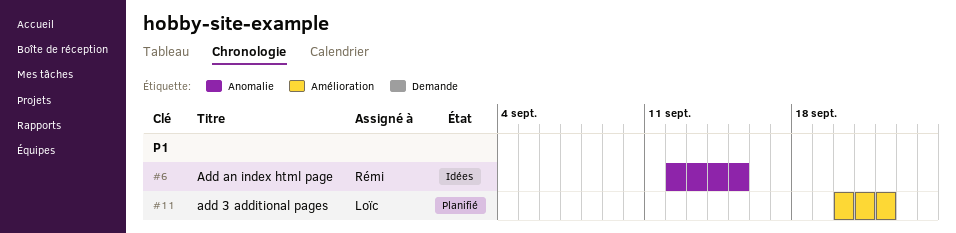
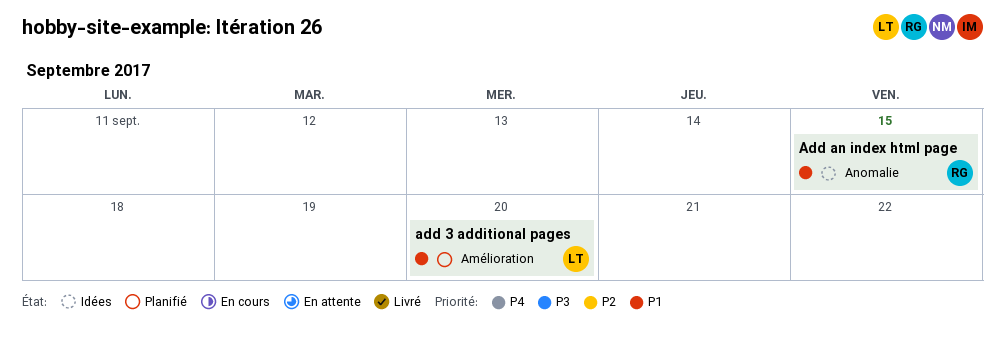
add 3 additional pages, due: Sep 22 -> Sep 20

